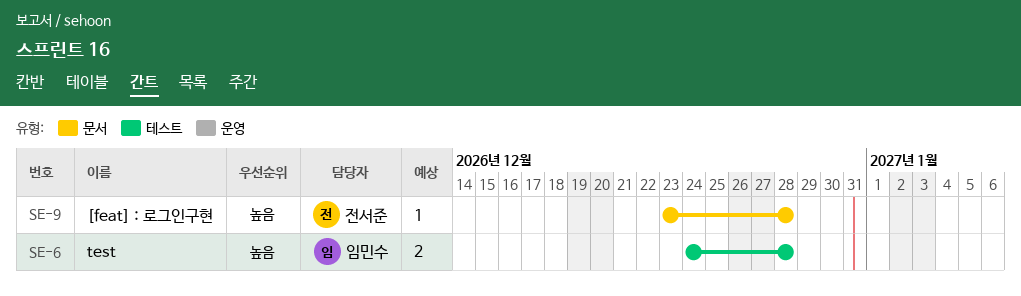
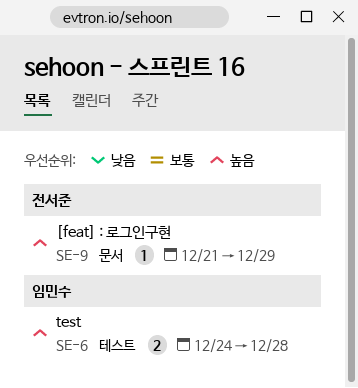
SE-9, start: Dec 23 -> Dec 21
SE-9, due: Dec 28 -> Dec 29

